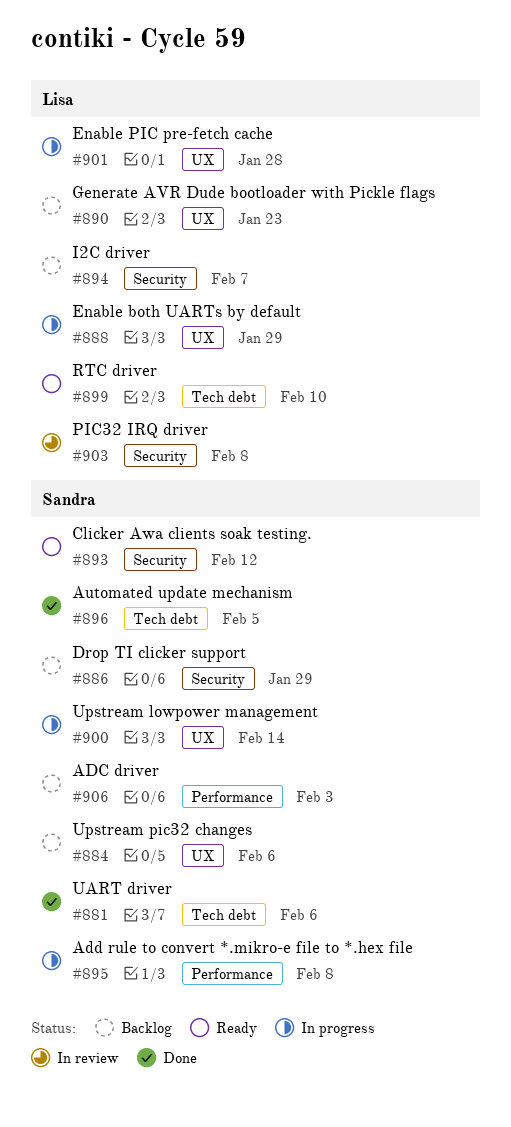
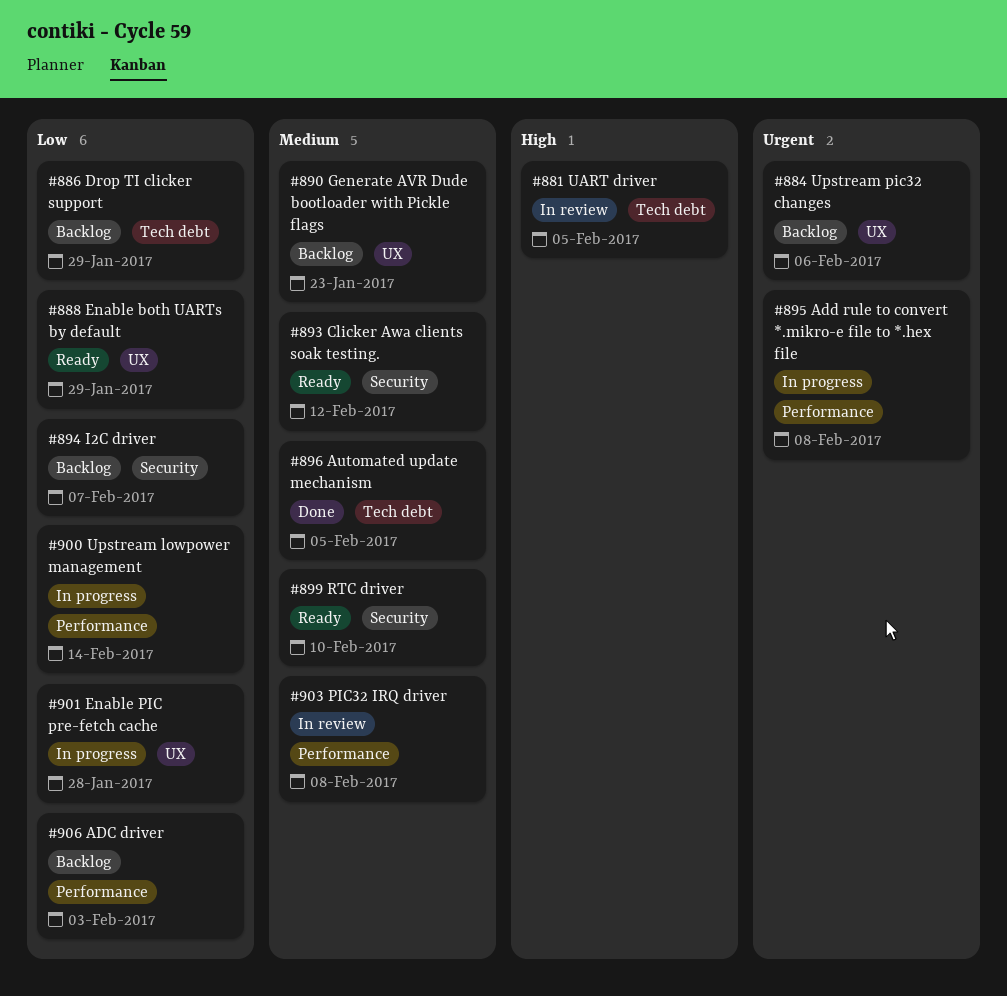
#881, status: Done -> In review
#881, due: Feb 6 -> Feb 5
#886, label: Security -> Tech debt
#888, status: In progress -> Ready
#899, label: Tech debt -> Security
#900, label: UX -> Performance
#903, label: Security -> Performance

